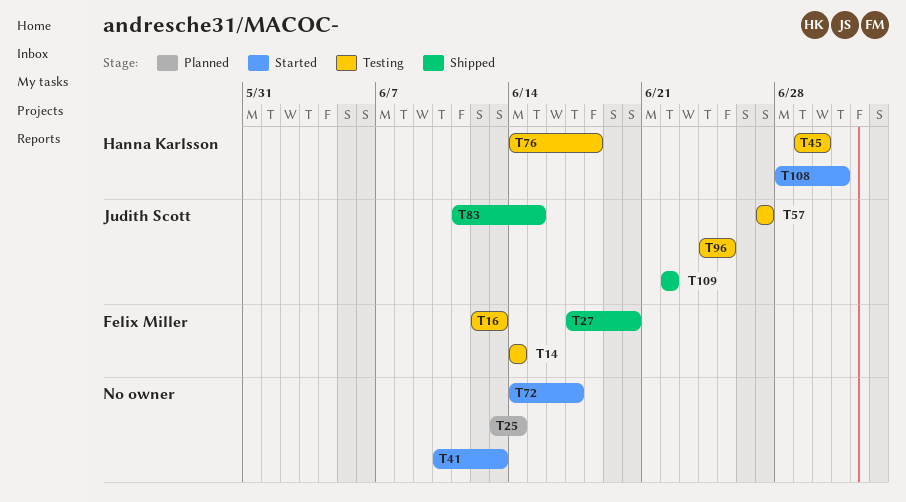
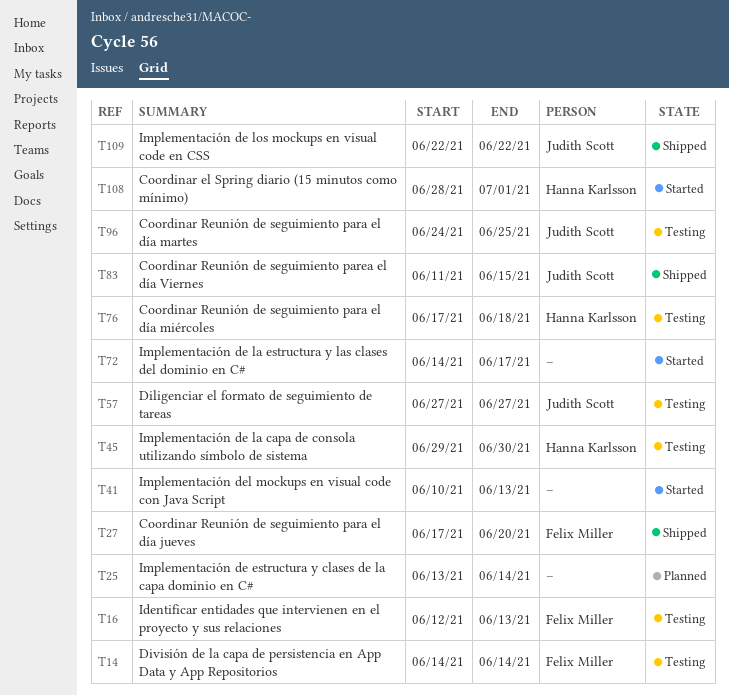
T76, start: Jun 14 -> Jun 17

